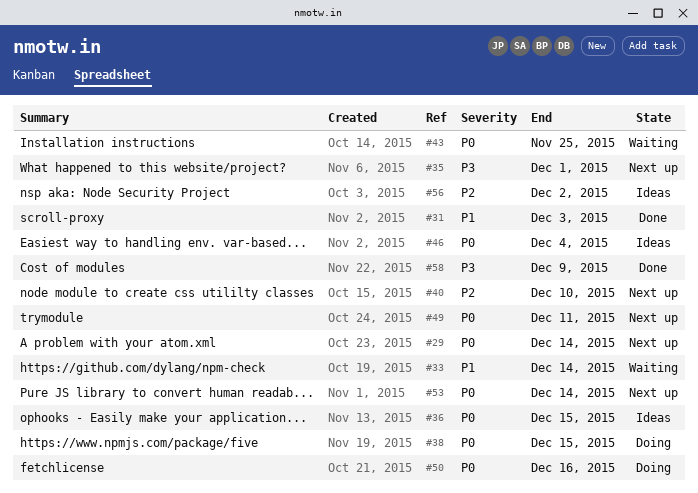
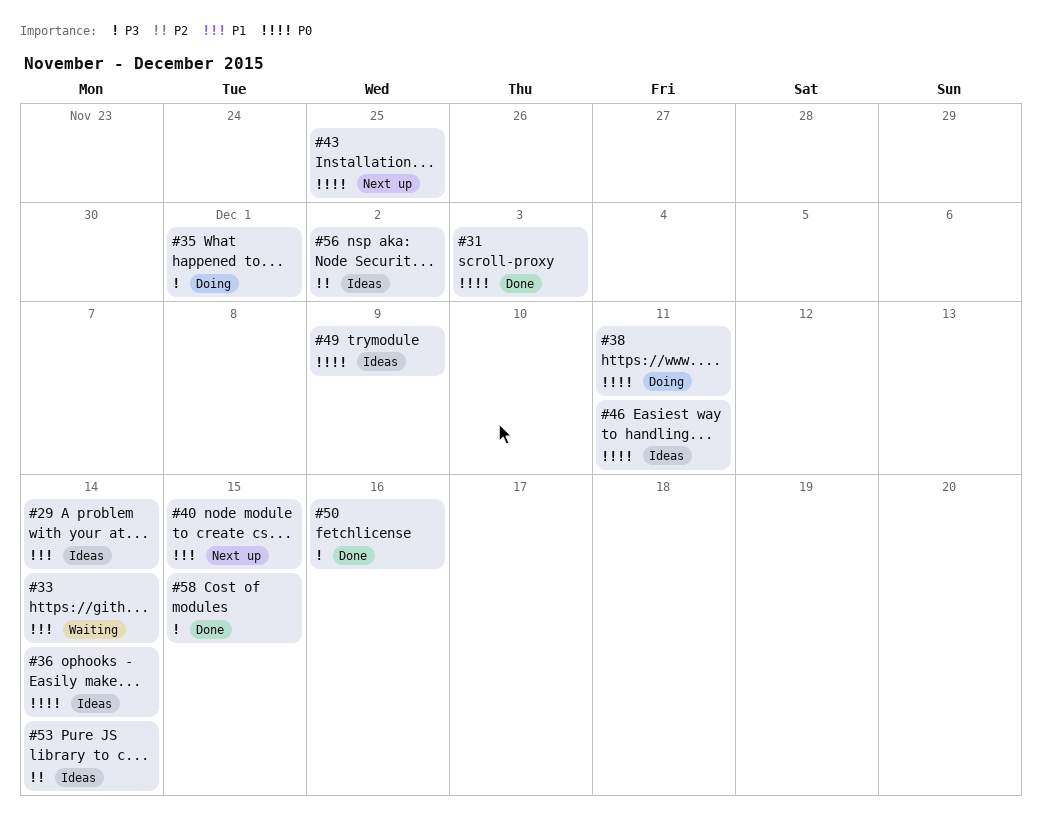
#29, status: Next up -> Ideas
#29, priority: P0 -> P1
#31, priority: P1 -> P0
#35, status: Next up -> Doing
#36, due: Dec 15 -> Dec 14
#38, due: Dec 15 -> Dec 11
#40, priority: P2 -> P1
#40, due: Dec 10 -> Dec 15
#43, status: Waiting -> Next up
#46, due: Dec 4 -> Dec 11
#49, status: Next up -> Ideas
#49, due: Dec 11 -> Dec 9
#50, status: Doing -> Done
#50, priority: P0 -> P3
#53, status: Next up -> Ideas
#53, priority: P0 -> P2
#58, due: Dec 9 -> Dec 15

